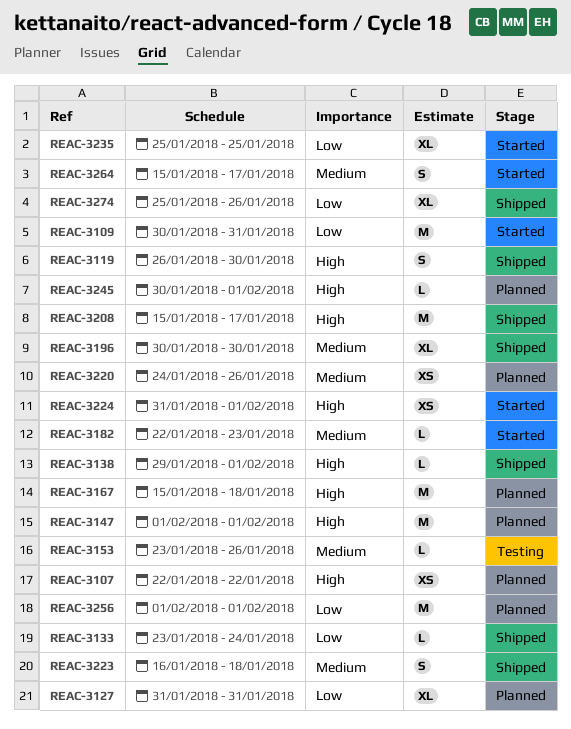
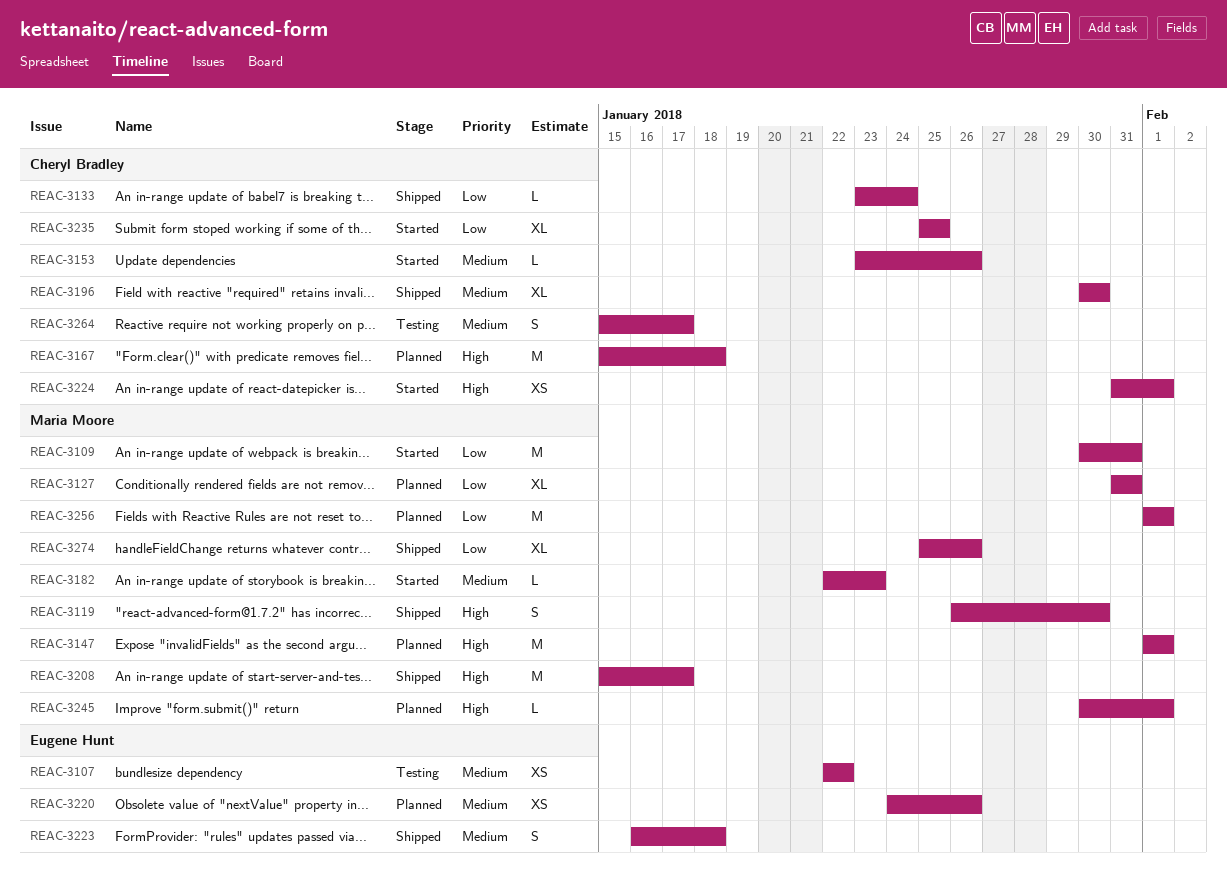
REAC-3107, status: Planned -> Testing
REAC-3107, priority: High -> Medium
REAC-3138: present -> none
REAC-3153, status: Testing -> Started
REAC-3264, status: Started -> Testing

